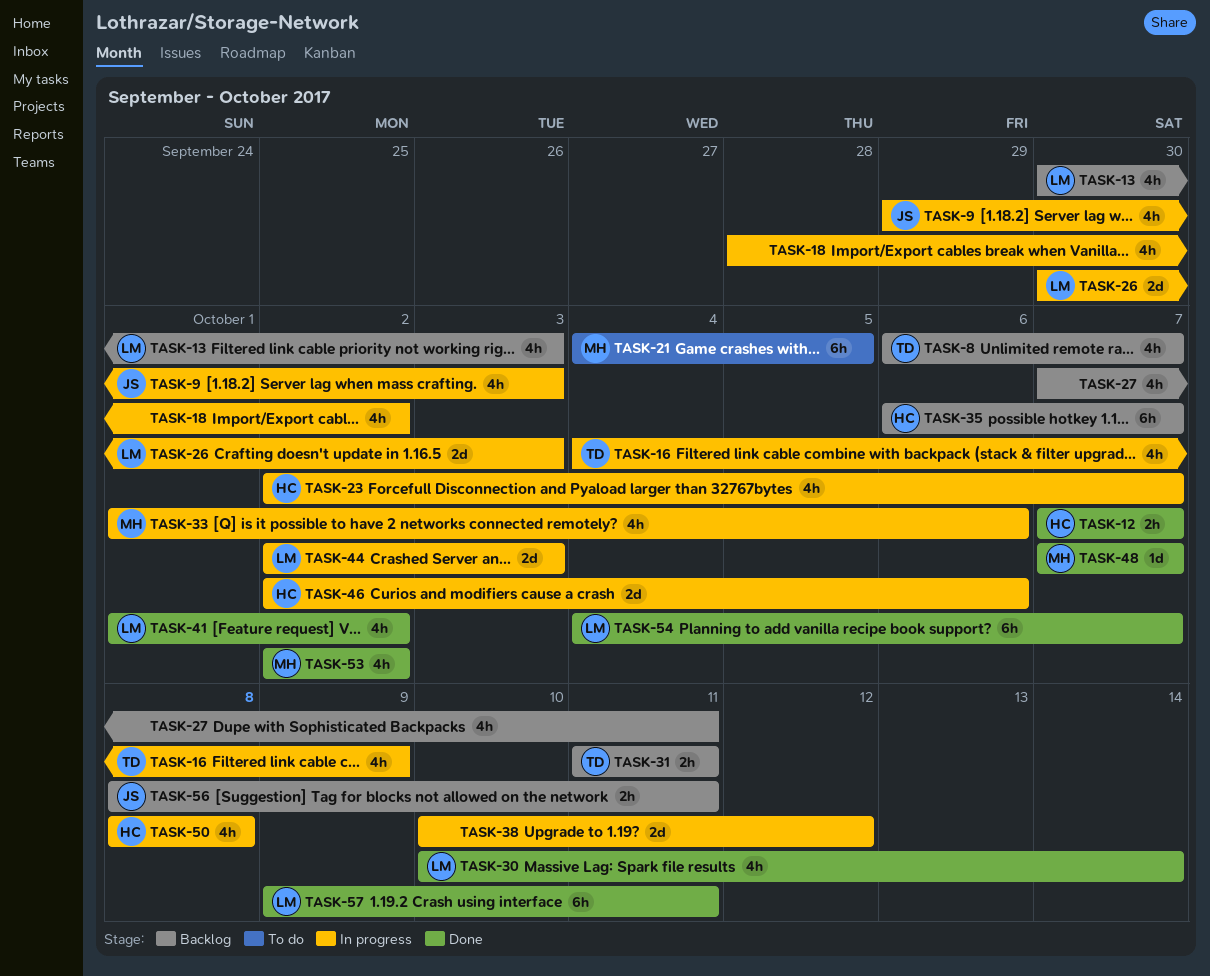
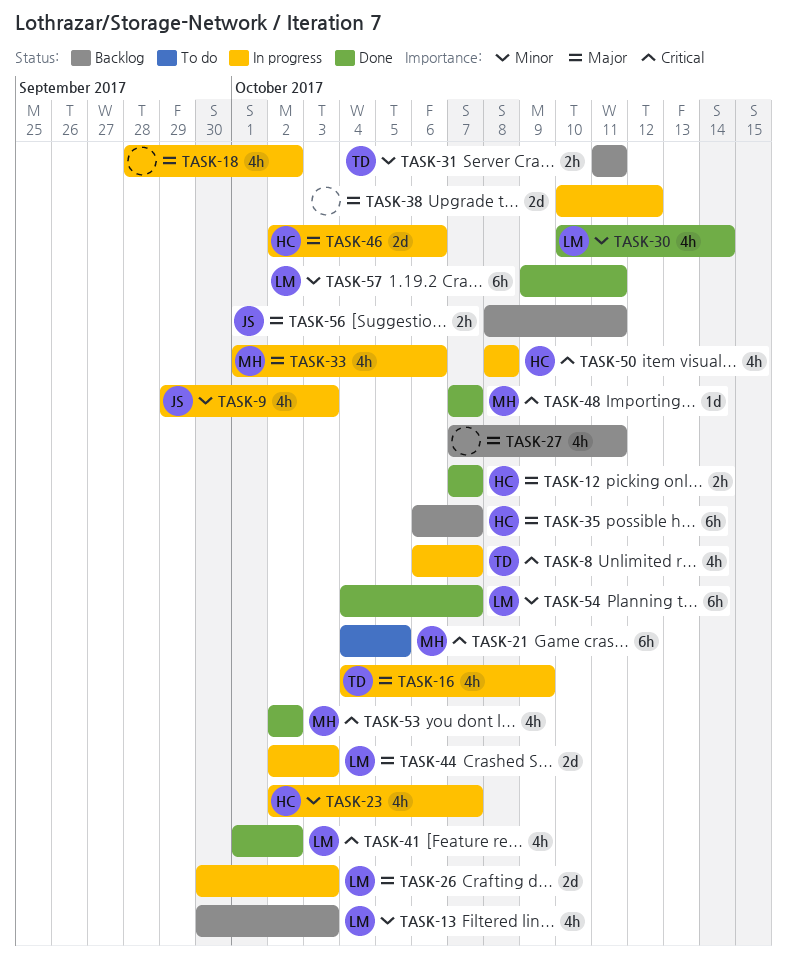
TASK-8, status: Backlog -> In progress

